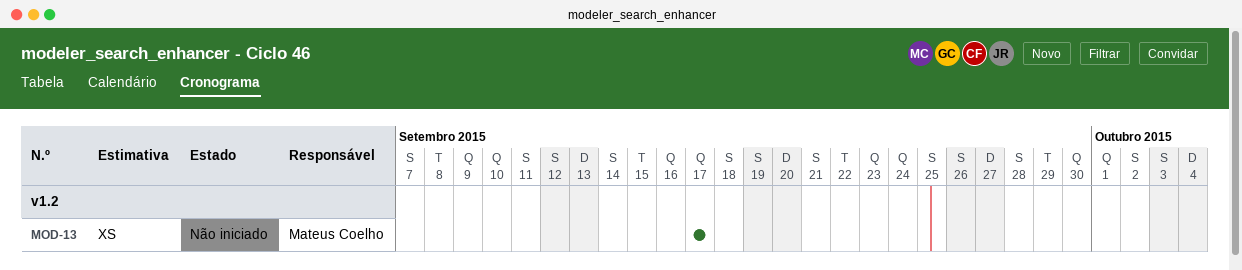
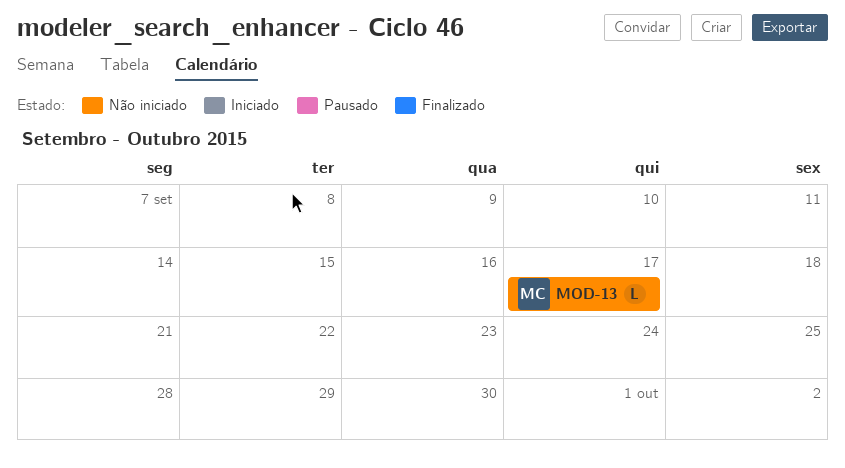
MOD-13, estimate: XS -> L

